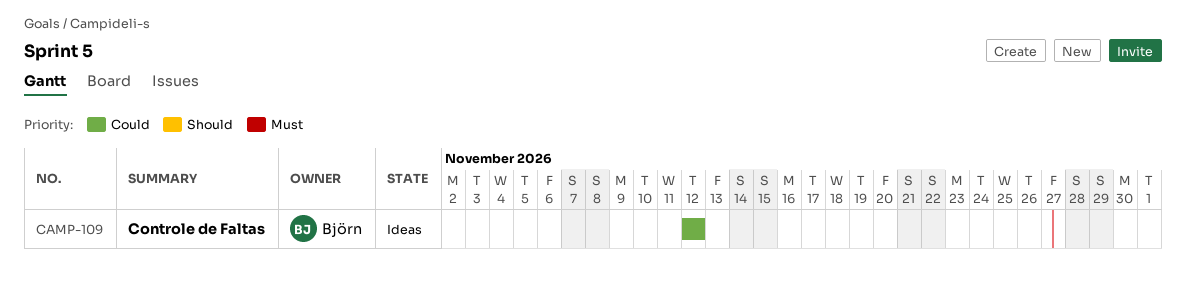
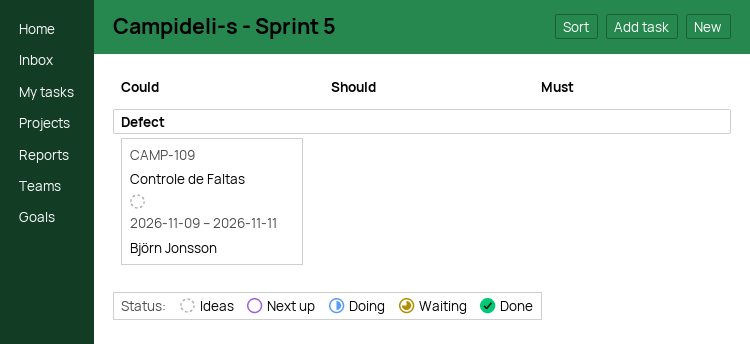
CAMP-109, start: Nov 12 -> Nov 9
CAMP-109, due: Nov 12 -> Nov 11

